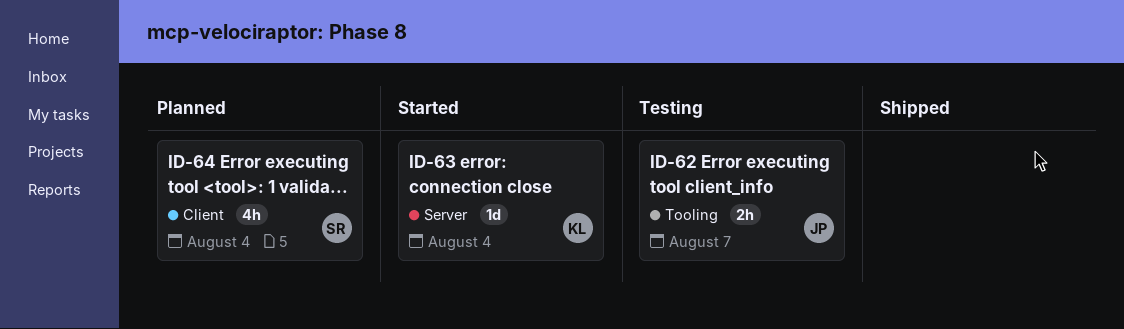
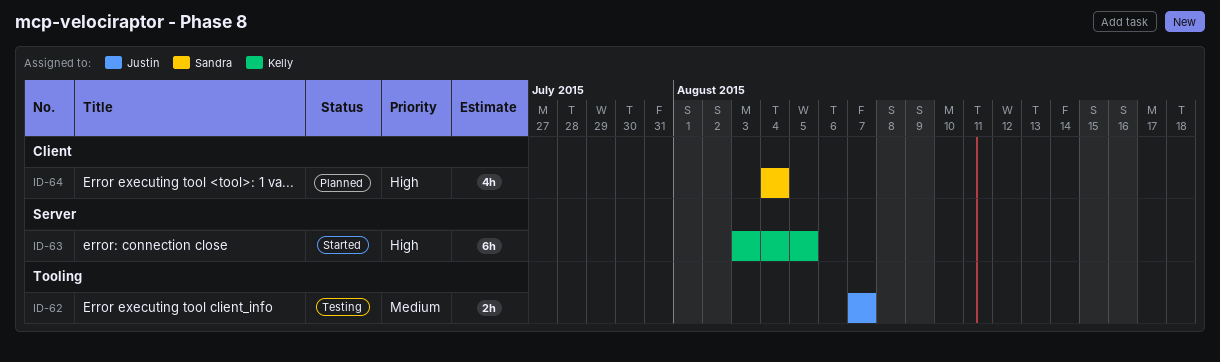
ID-63, estimate: 1d -> 6h
ID-63, due: Aug 4 -> Aug 5

